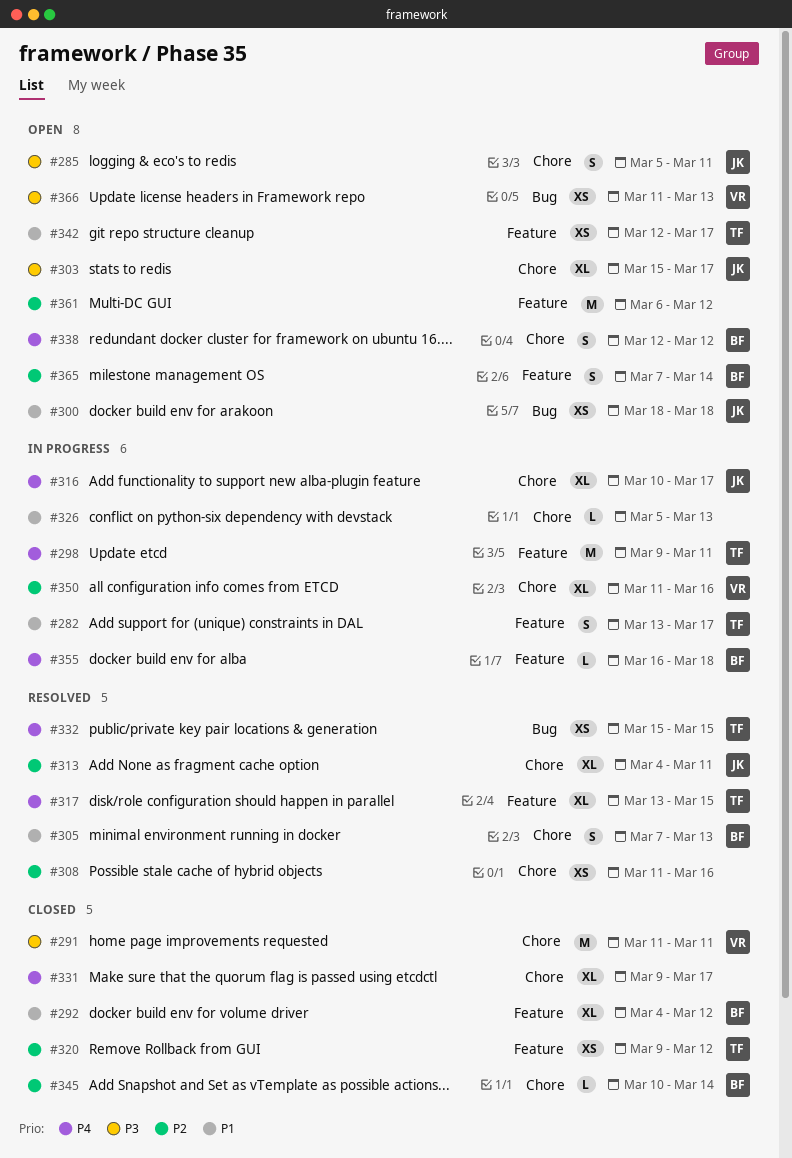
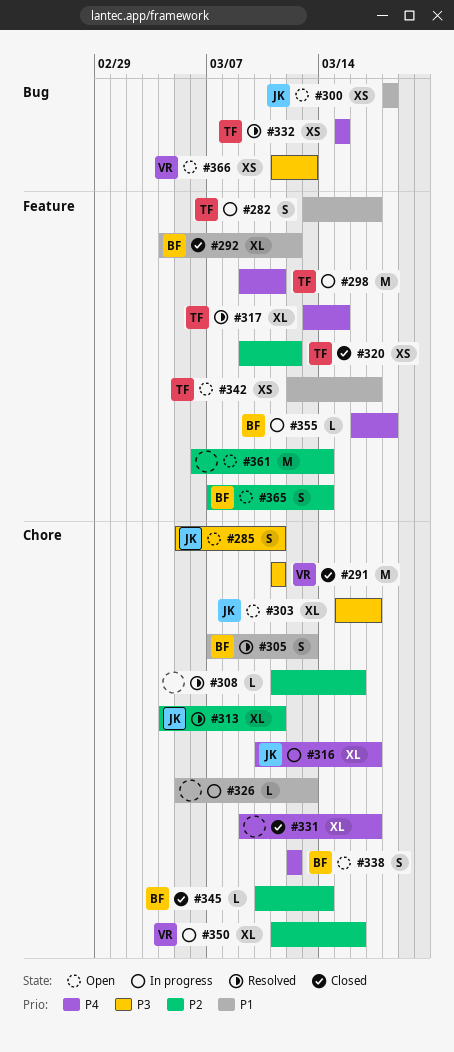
#308, estimate: XS -> L
#361, due: Mar 12 -> Mar 14

